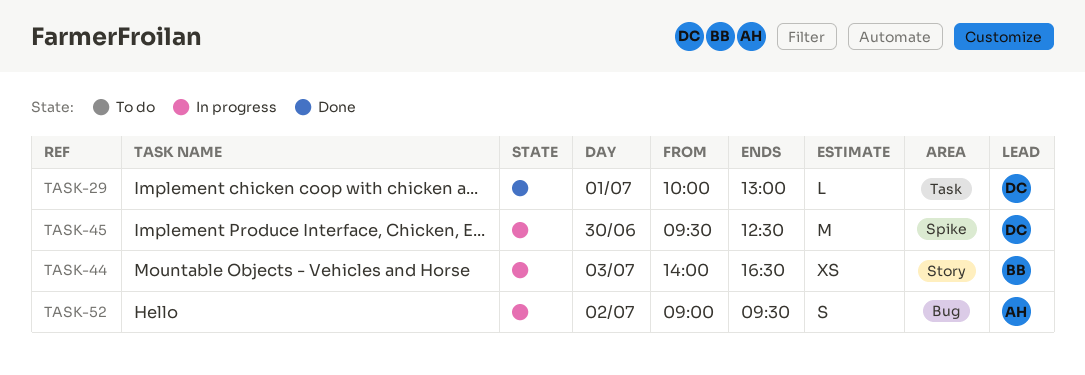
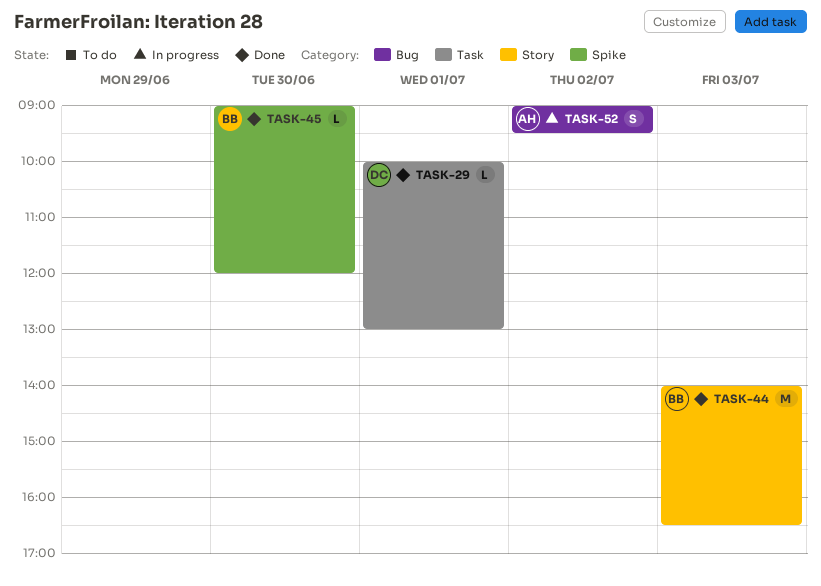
TASK-44, status: In progress -> Done
TASK-44, estimate: XS -> M
TASK-45, status: In progress -> Done
TASK-45, owner: DC -> BB
TASK-45, estimate: M -> L
TASK-45, begins: 09:30 -> 09:00
TASK-45, ends: 12:30 -> 12:00

